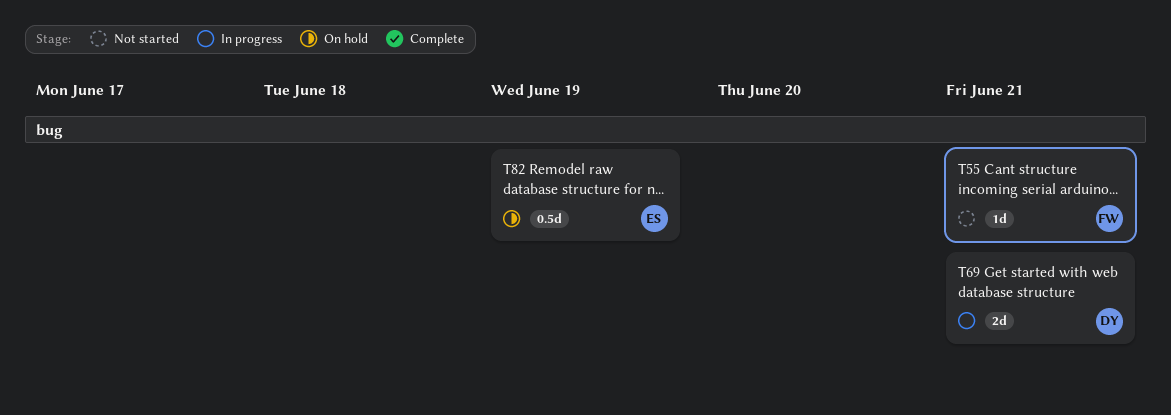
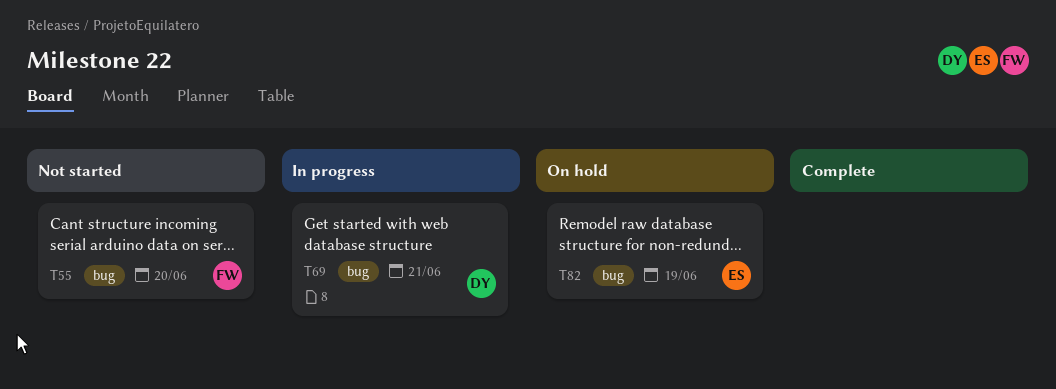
T55, due: Jun 21 -> Jun 20

